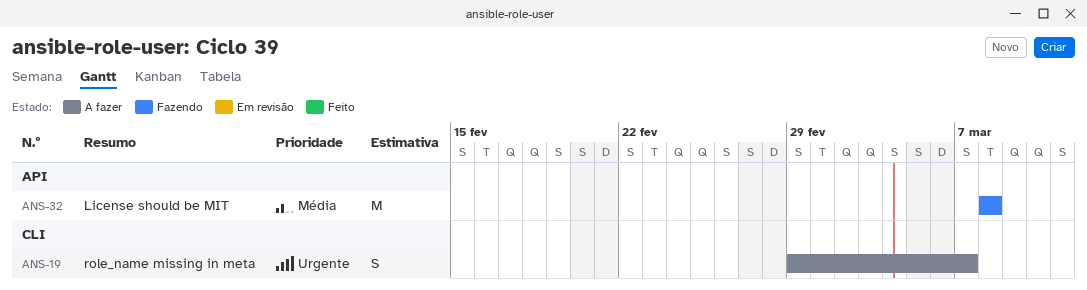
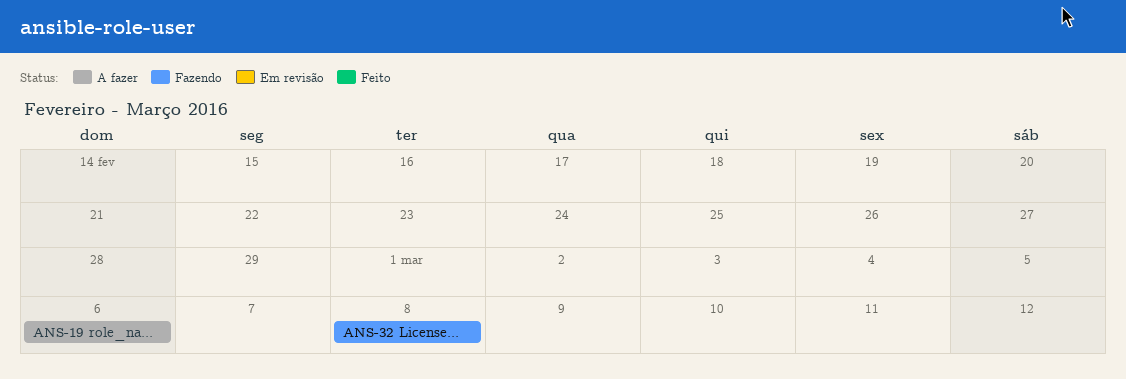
ANS-19, start: Feb 29 -> Mar 6
ANS-19, due: Mar 7 -> Mar 6

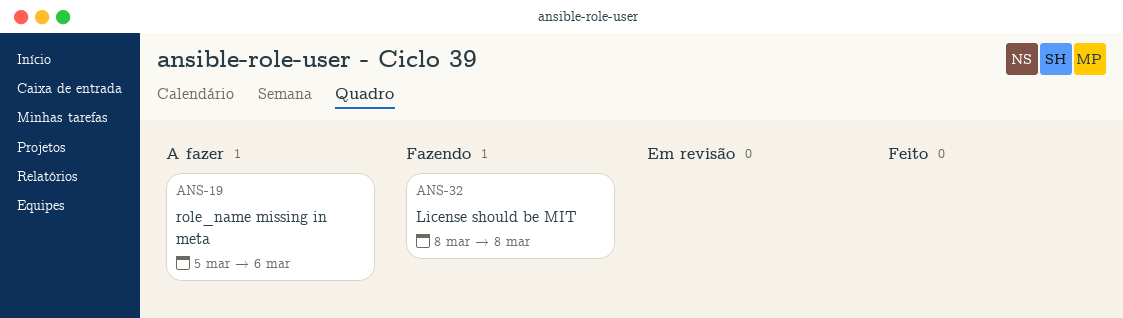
ANS-19, start: Mar 6 -> Mar 5

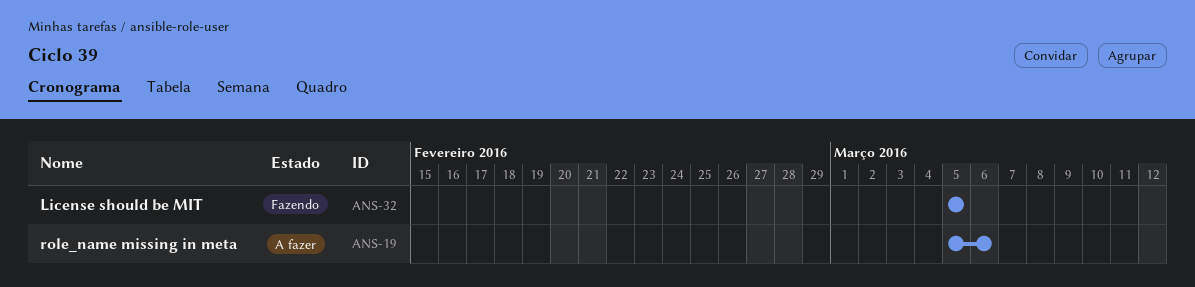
ANS-32, start: Mar 8 -> Mar 5
ANS-32, due: Mar 8 -> Mar 5

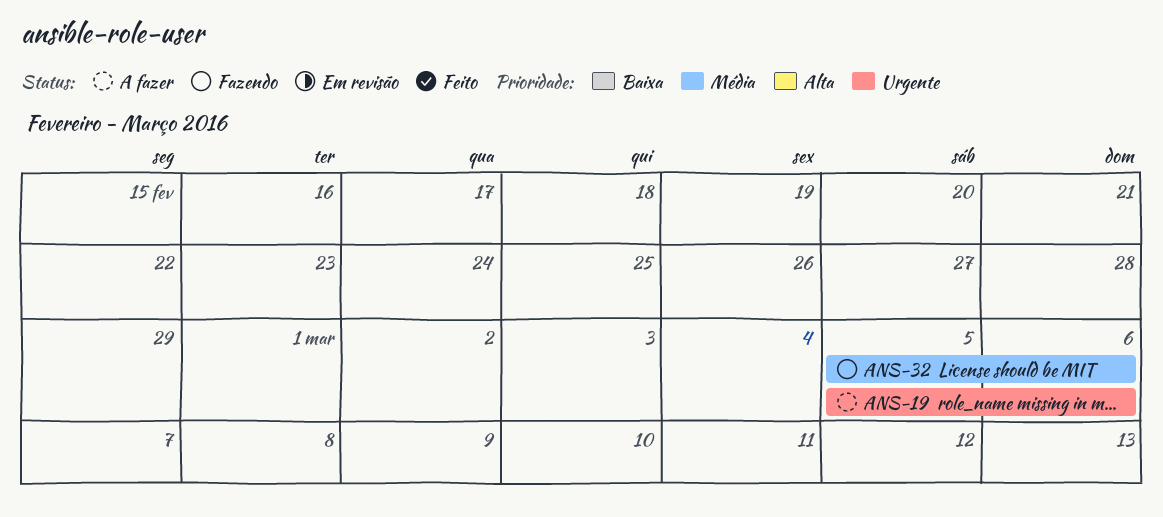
ANS-32, due: Mar 5 -> Mar 6

